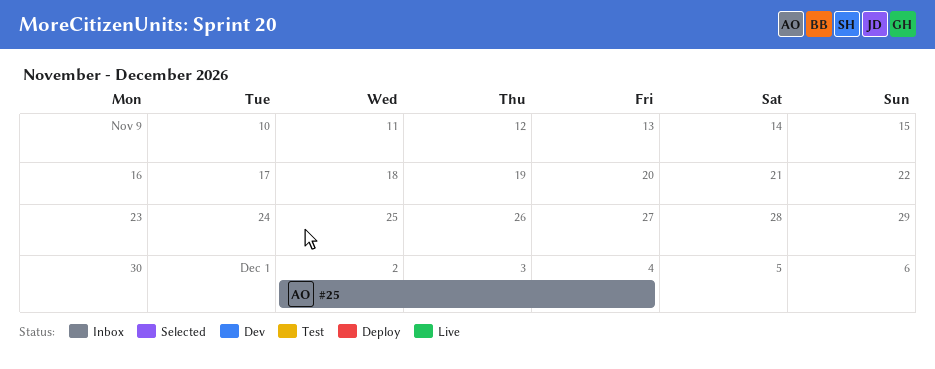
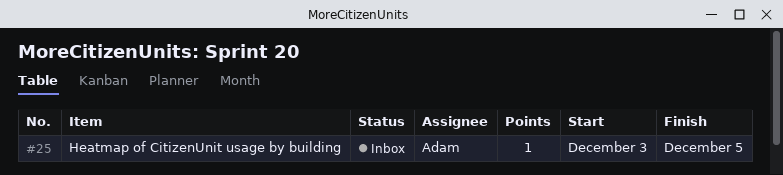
#25, start: Dec 2 -> Dec 3
#25, due: Dec 4 -> Dec 5

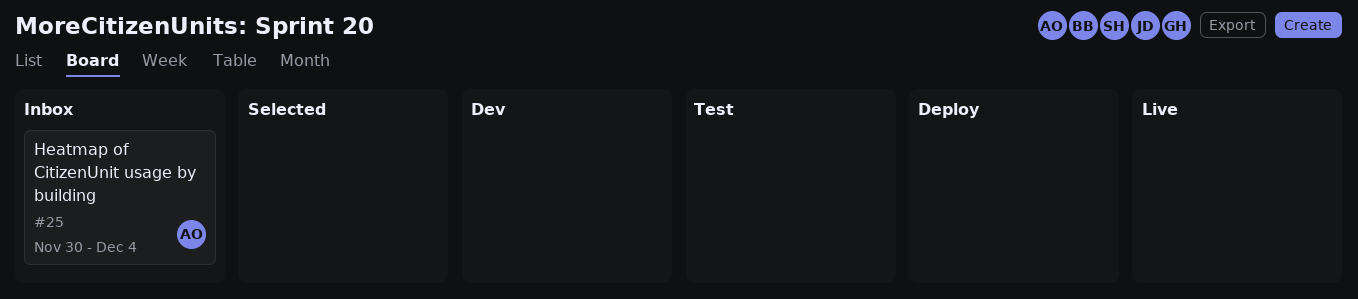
#25, start: Dec 3 -> Nov 30
#25, due: Dec 5 -> Dec 4

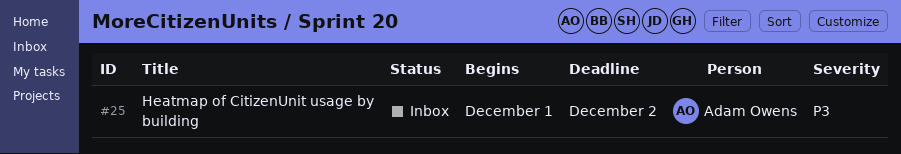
#25, start: Nov 30 -> Dec 1
#25, due: Dec 4 -> Dec 2

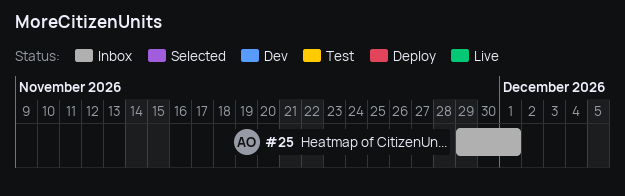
#25, start: Dec 1 -> Nov 29
#25, due: Dec 2 -> Dec 1

